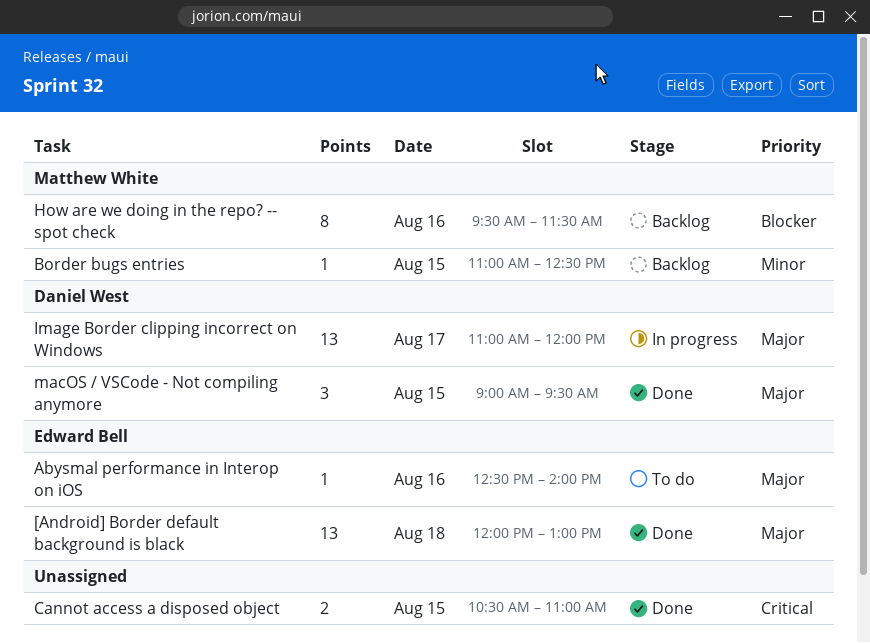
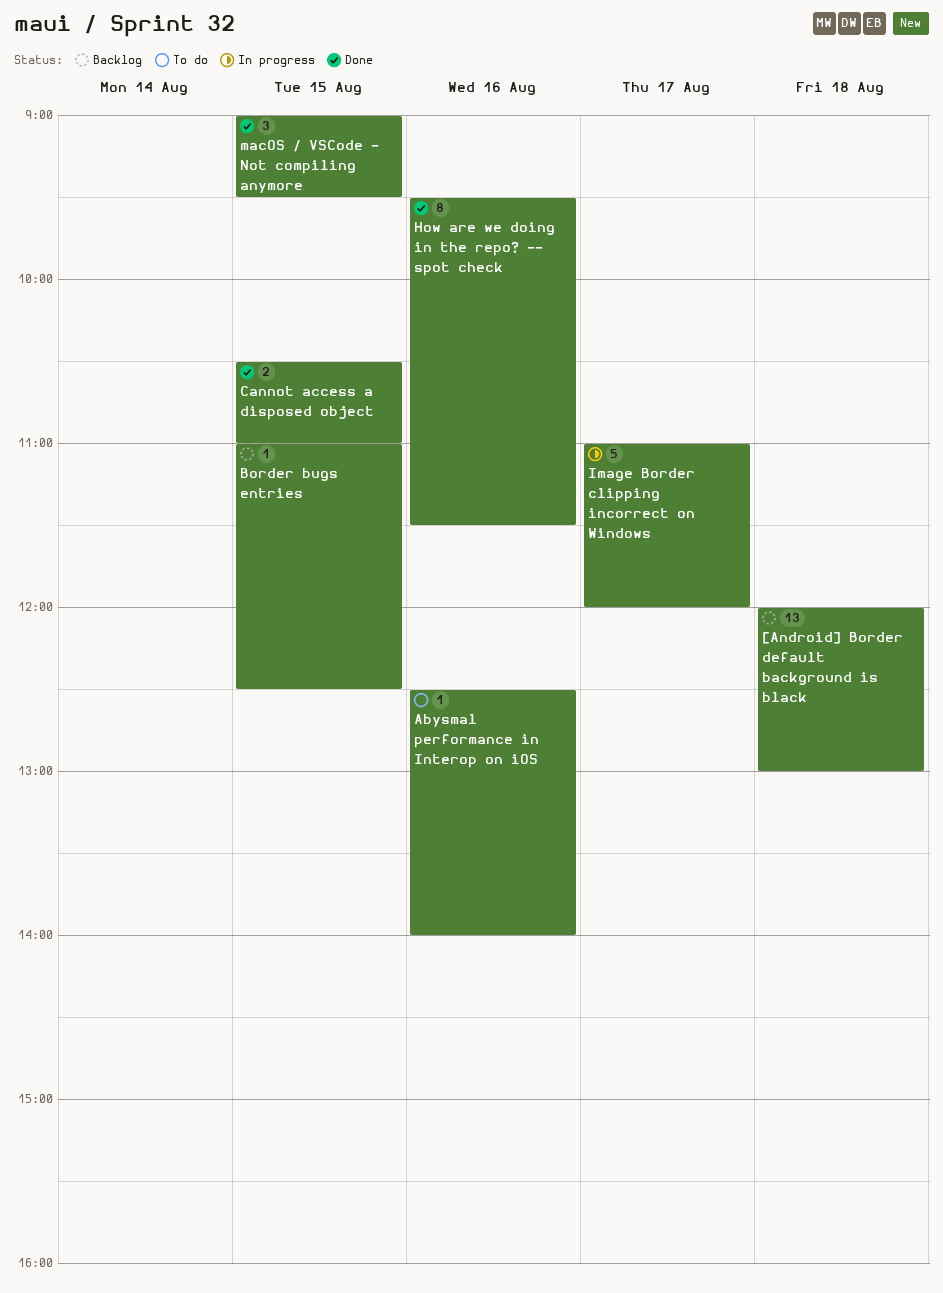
[Android] Border default background is black, status: Done -> Backlog
How are we doing in the repo? -- spot check, status: Backlog -> Done
Image Border clipping incorrect on Windows, estimate: 13 -> 5

